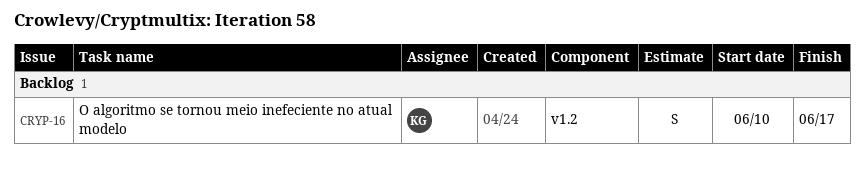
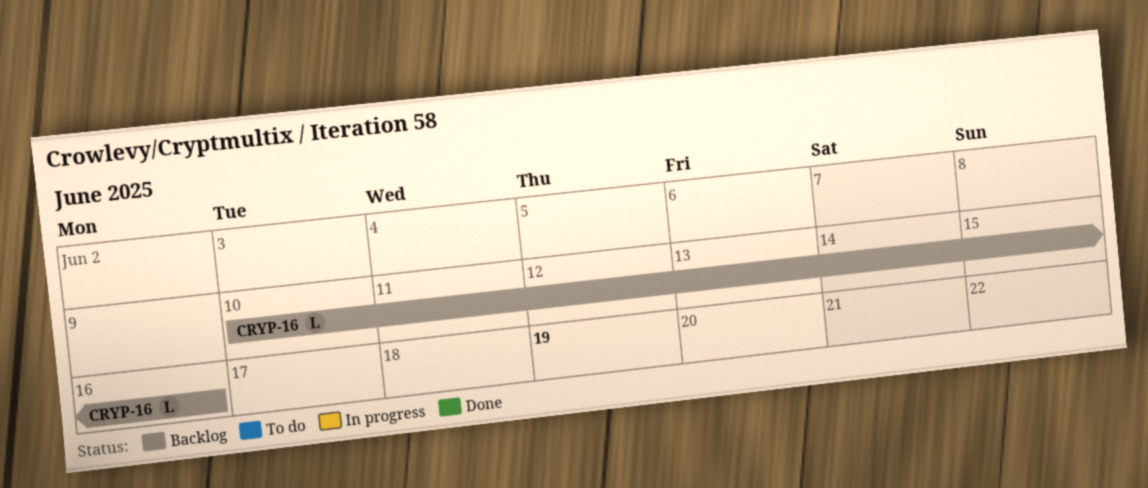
CRYP-16, estimate: S -> L
CRYP-16, due: Jun 17 -> Jun 16

